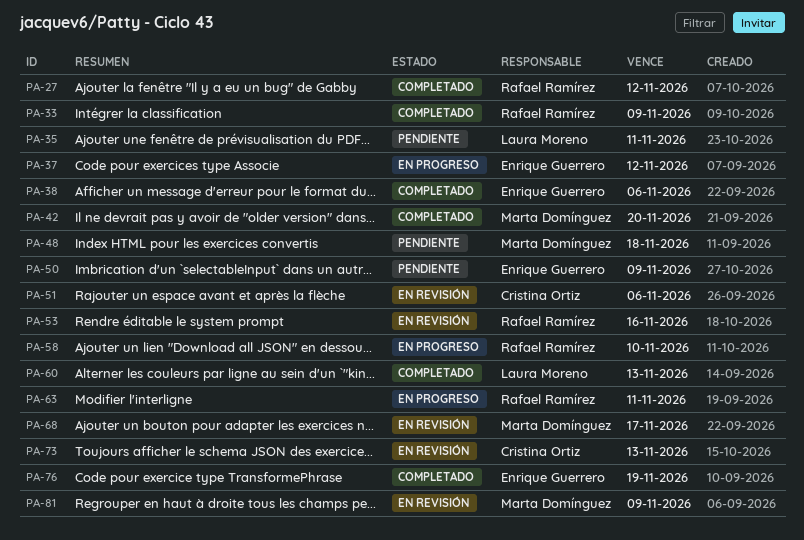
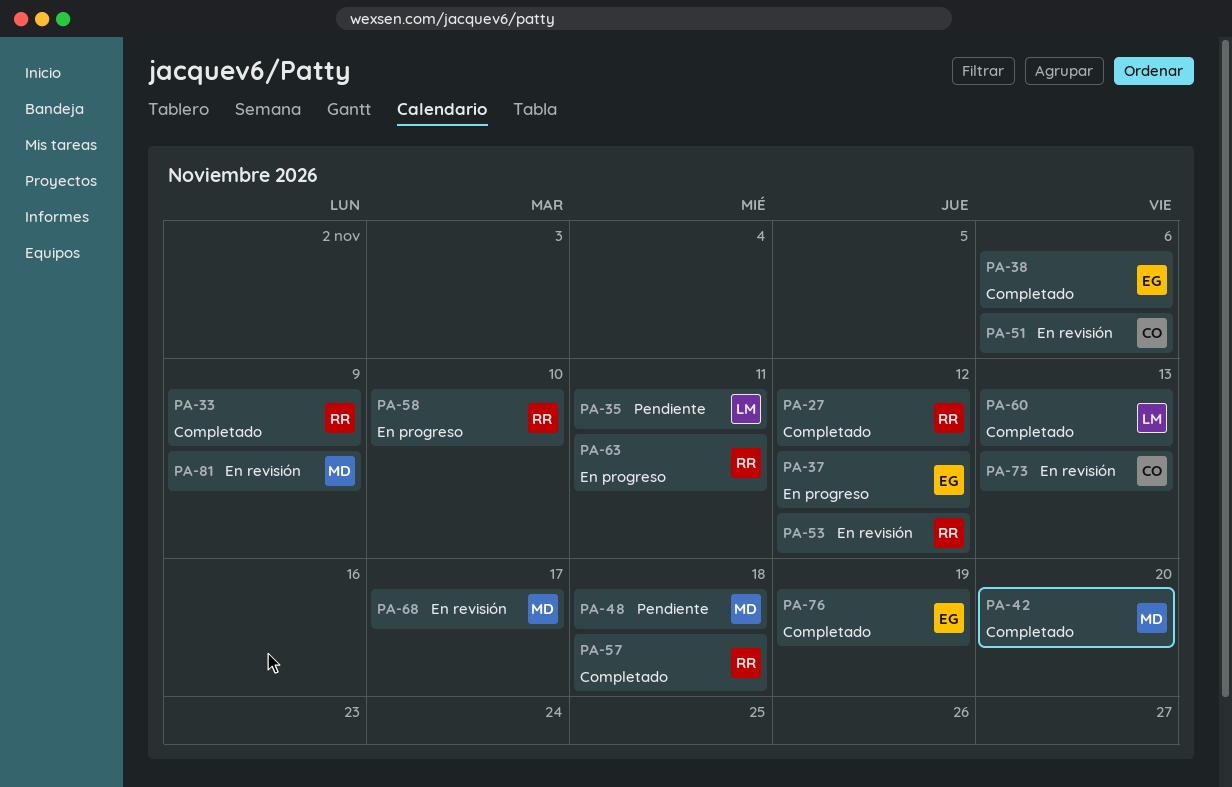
PA-50: present -> none
PA-53, due: Nov 16 -> Nov 12
PA-57: none -> present

